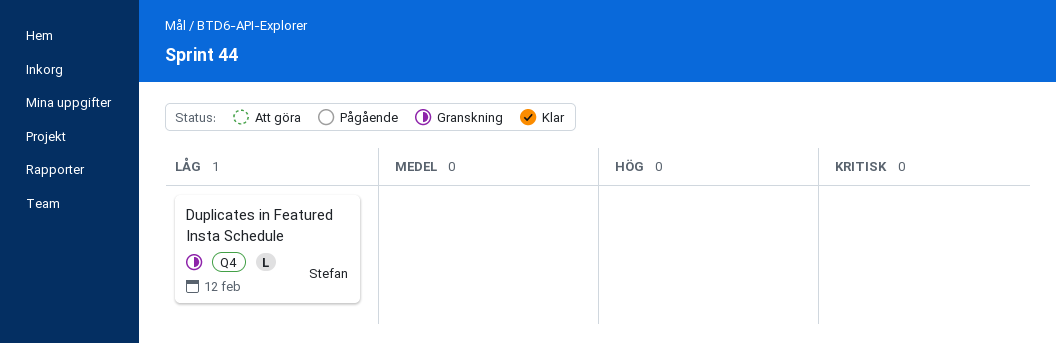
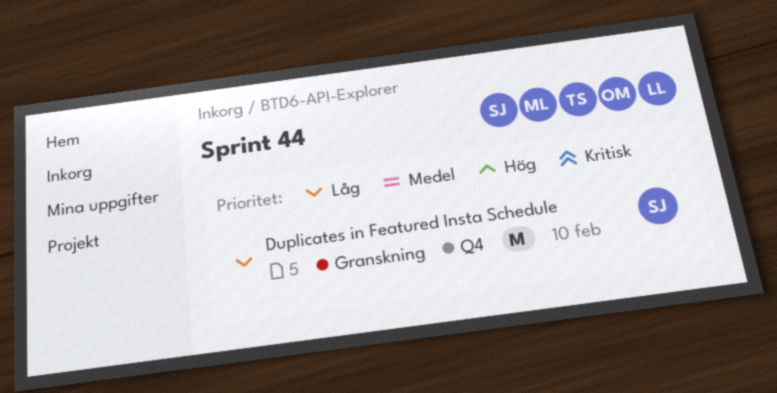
Duplicates in Featured Insta Schedule, estimate: L -> M
Duplicates in Featured Insta Schedule, due: Feb 12 -> Feb 10

